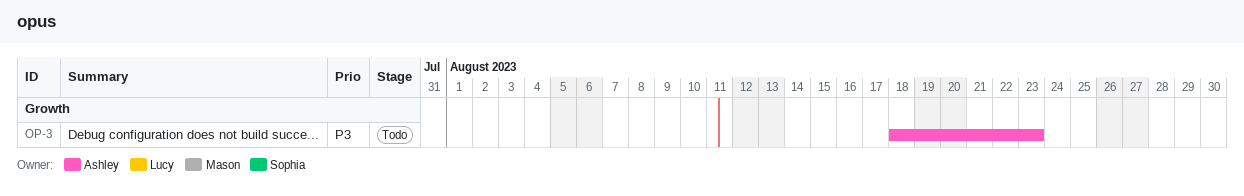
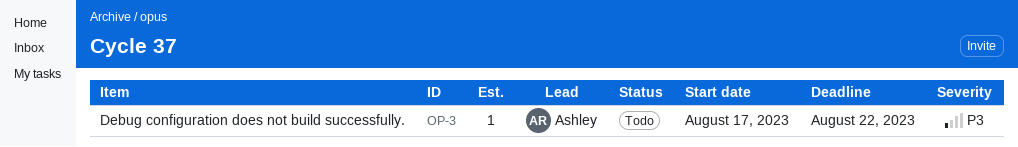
OP-3, start: Aug 18 -> Aug 17
OP-3, due: Aug 23 -> Aug 22

